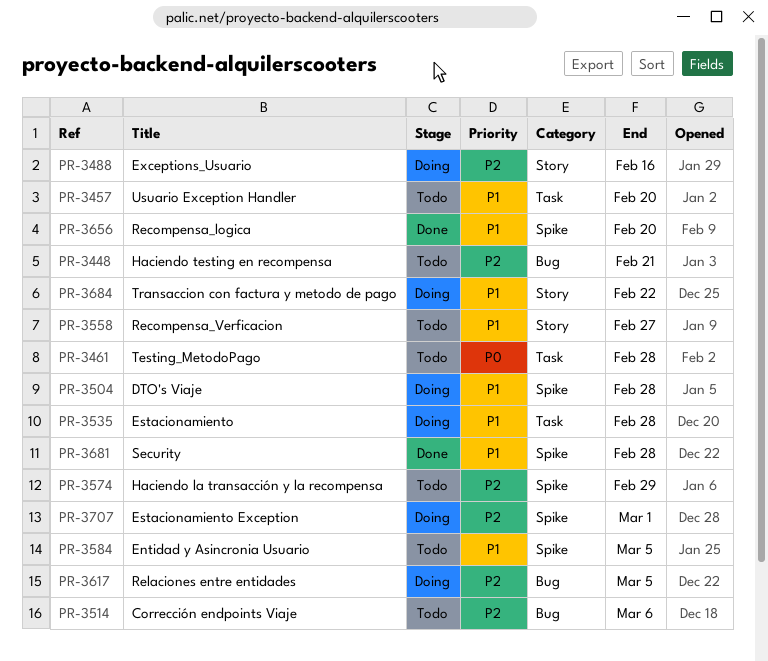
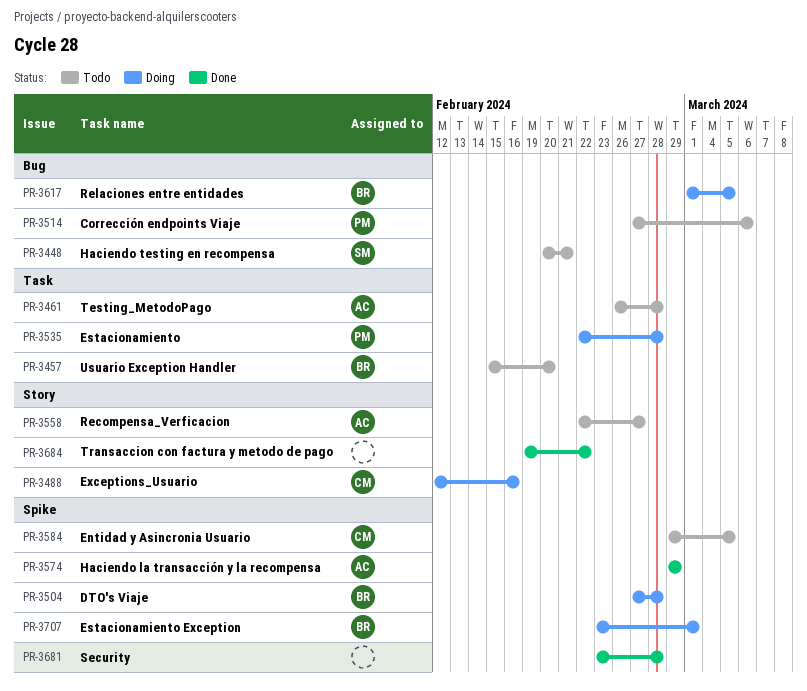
PR-3574, status: Todo -> Done
PR-3656: present -> none
PR-3684, status: Doing -> Done

